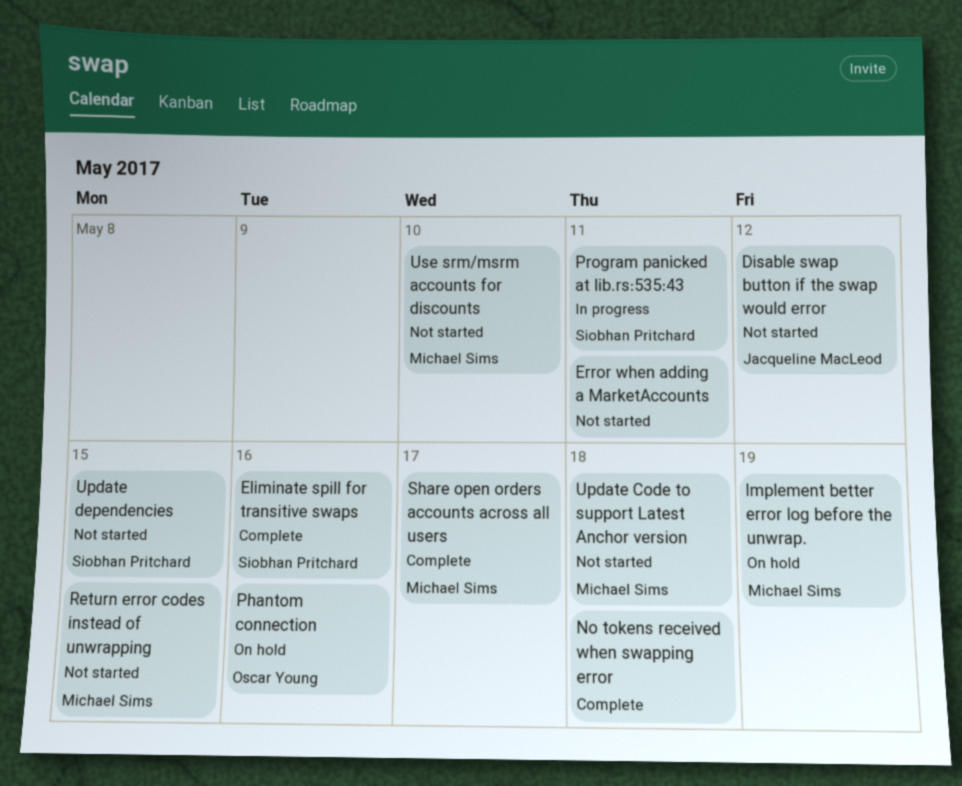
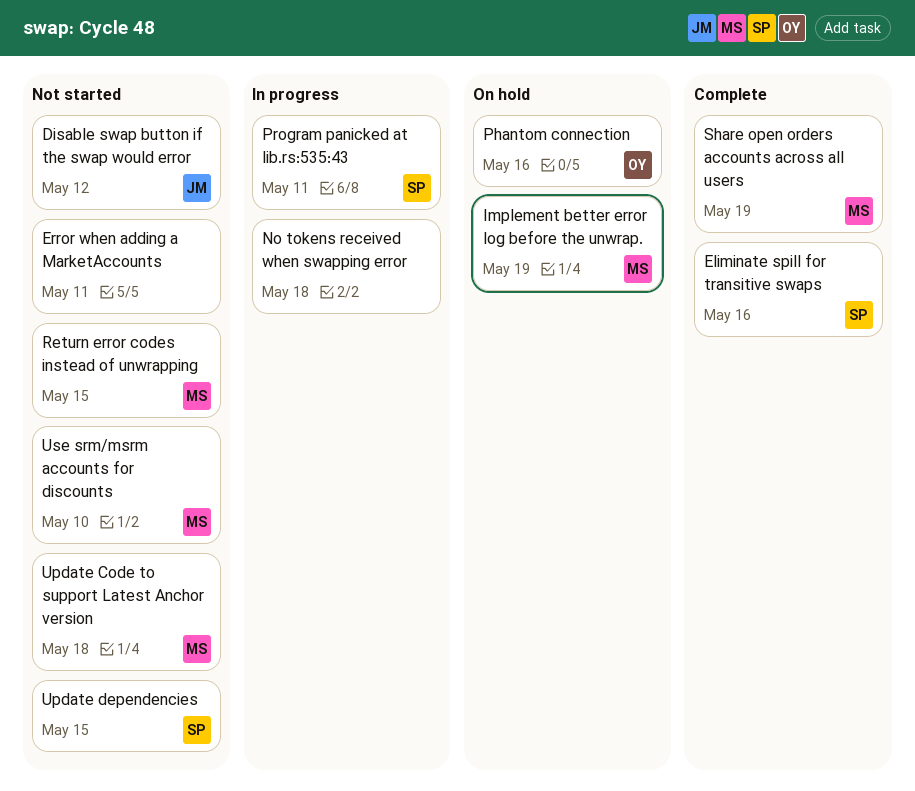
No tokens received when swapping error, status: Complete -> In progress
Share open orders accounts across all users, due: May 17 -> May 19

